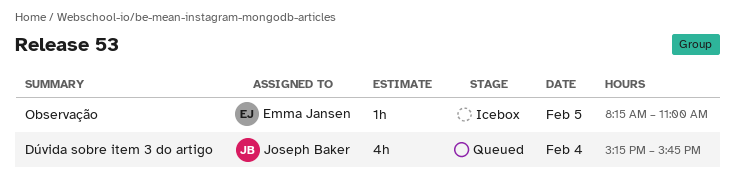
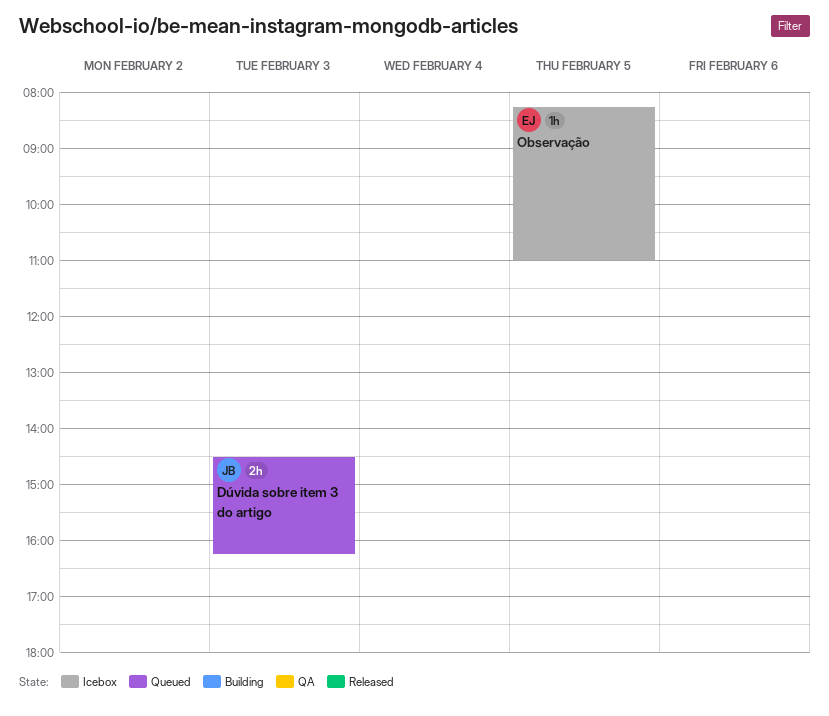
Dúvida sobre item 3 do artigo, estimate: 4h -> 2h
Dúvida sobre item 3 do artigo, day: Feb 4 -> Feb 3
Dúvida sobre item 3 do artigo, begins: 15:15 -> 14:30
Dúvida sobre item 3 do artigo, ends: 15:45 -> 16:15

